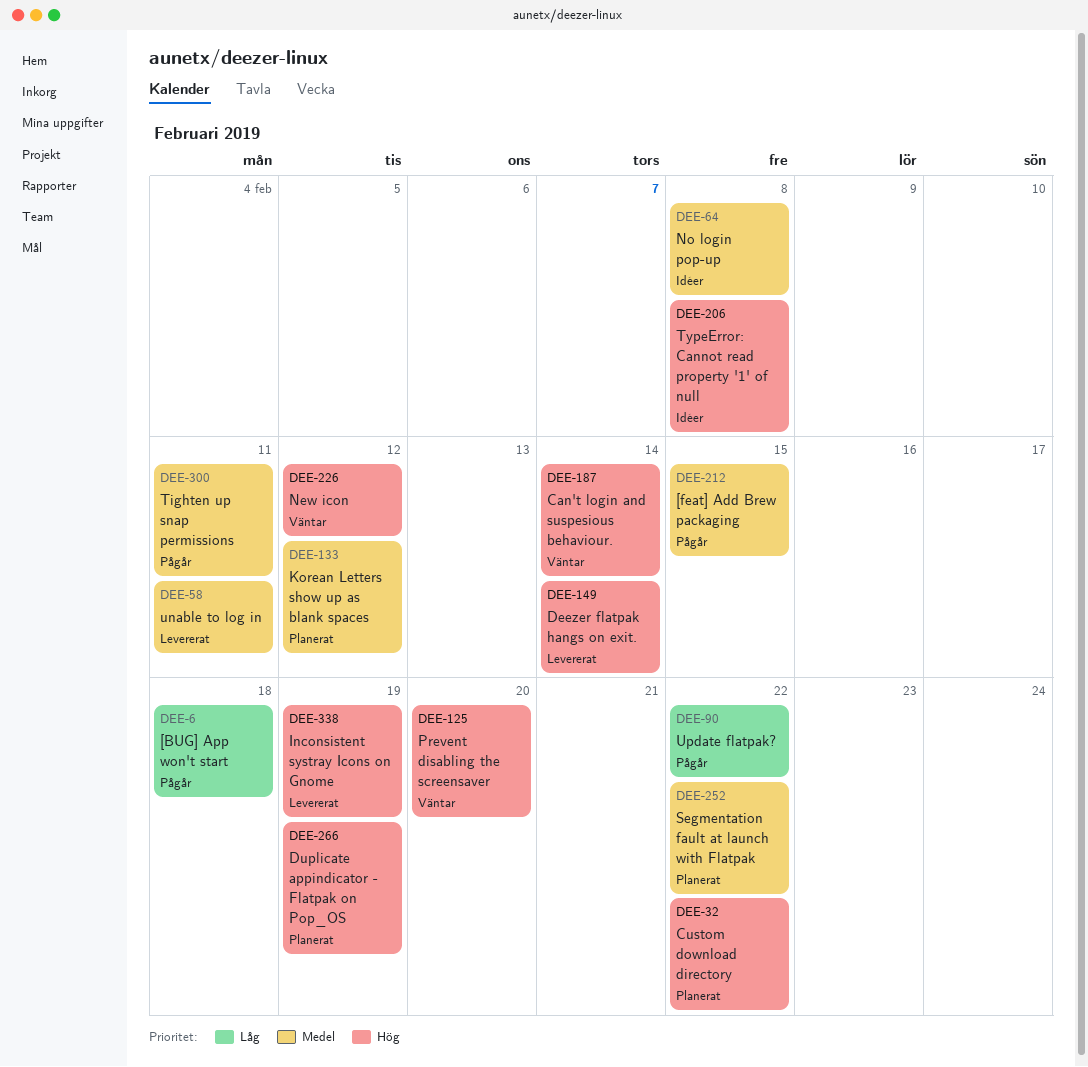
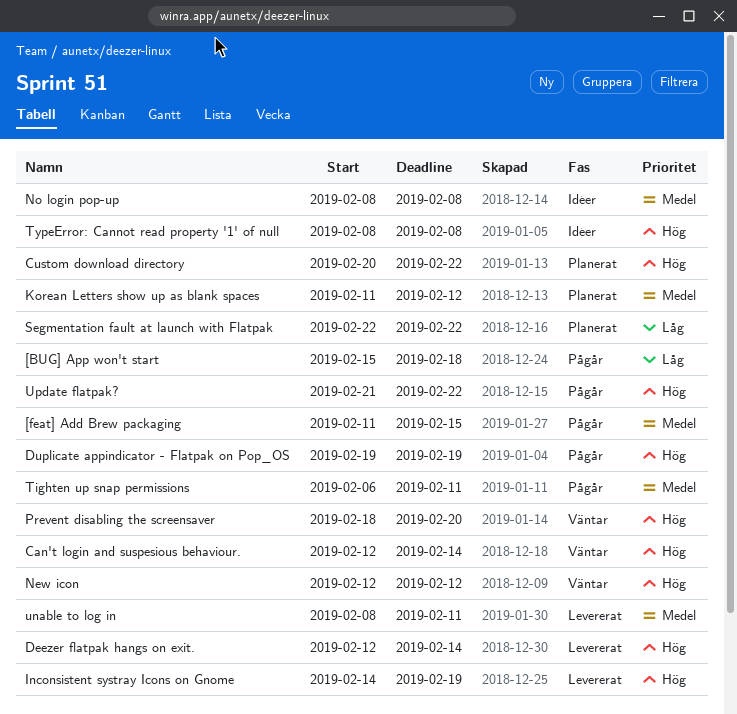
Duplicate appindicator - Flatpak on Pop_OS, status: Planerat -> Pågår
Segmentation fault at launch with Flatpak, priority: Medel -> Låg
Update flatpak?, priority: Låg -> Hög

